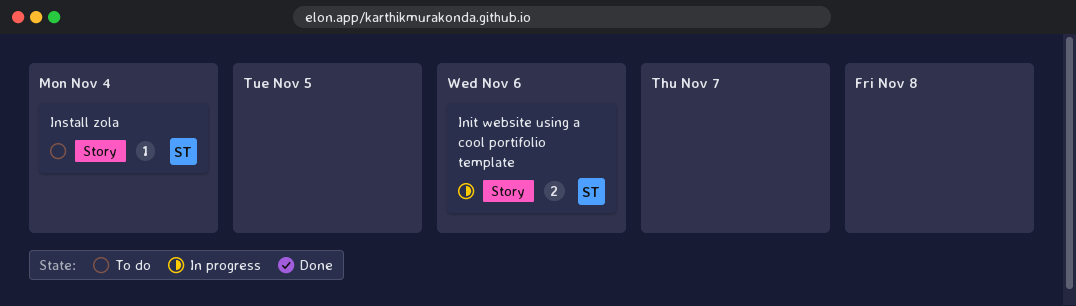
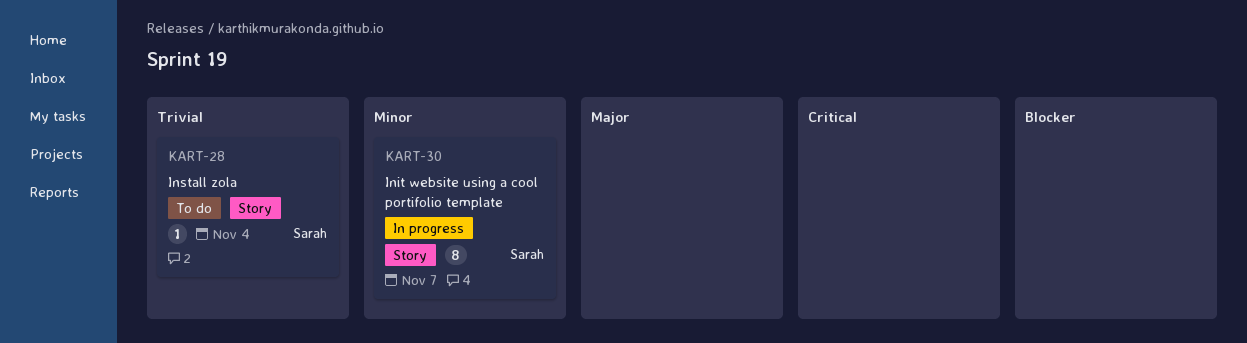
Init website using a cool portifolio template, estimate: 2 -> 8
Init website using a cool portifolio template, due: Nov 6 -> Nov 7

